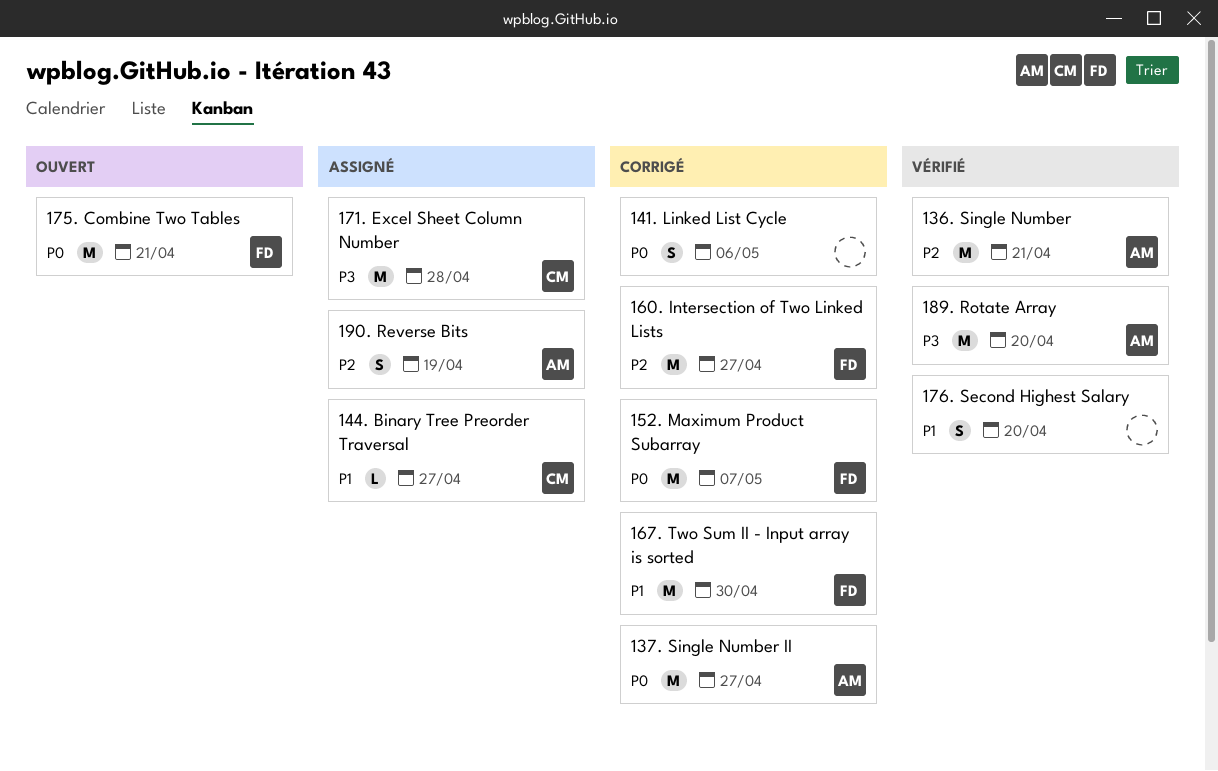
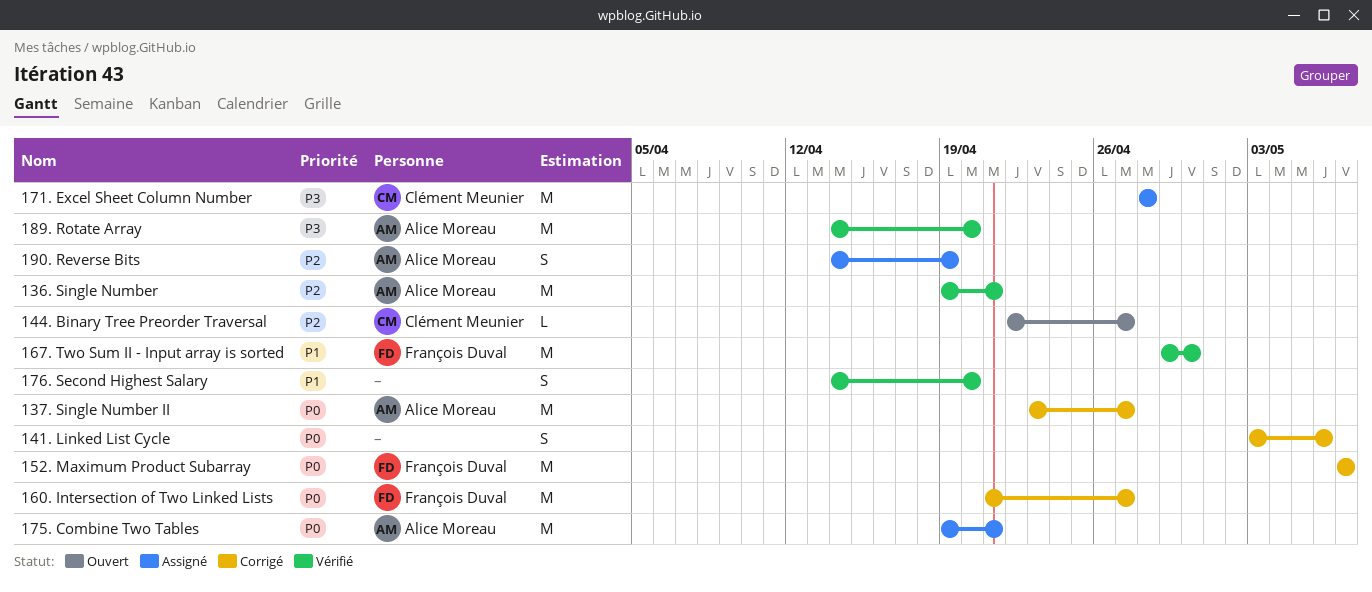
144. Binary Tree Preorder Traversal, status: Assigné -> Ouvert
144. Binary Tree Preorder Traversal, priority: P1 -> P2
160. Intersection of Two Linked Lists, priority: P2 -> P0
167. Two Sum II - Input array is sorted, status: Corrigé -> Vérifié
175. Combine Two Tables, status: Ouvert -> Assigné
175. Combine Two Tables, owner: François Duval -> Alice Moreau

